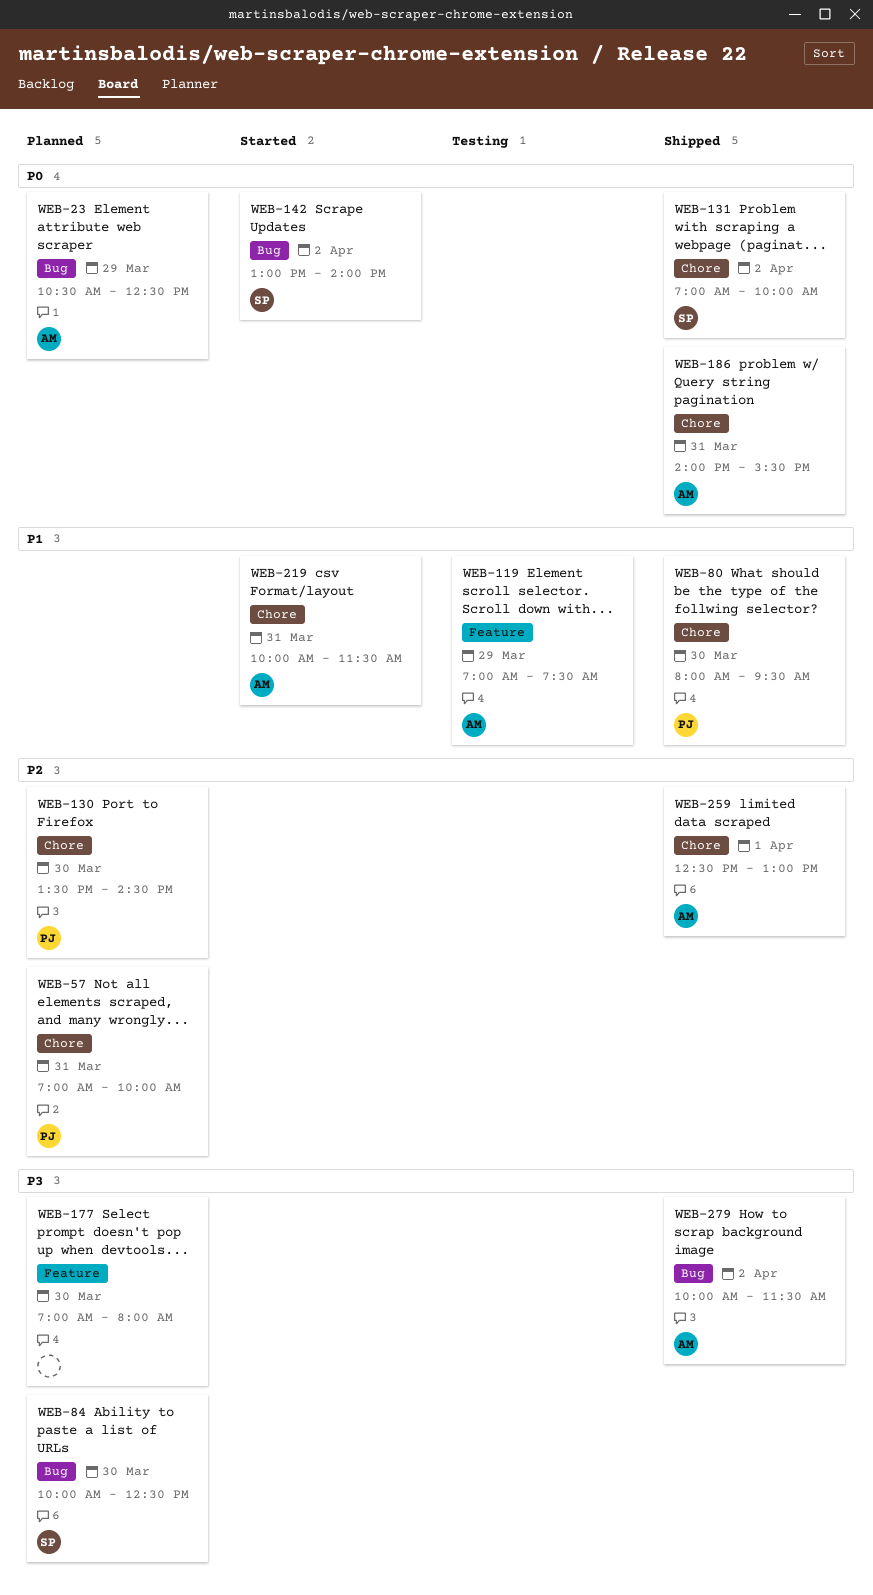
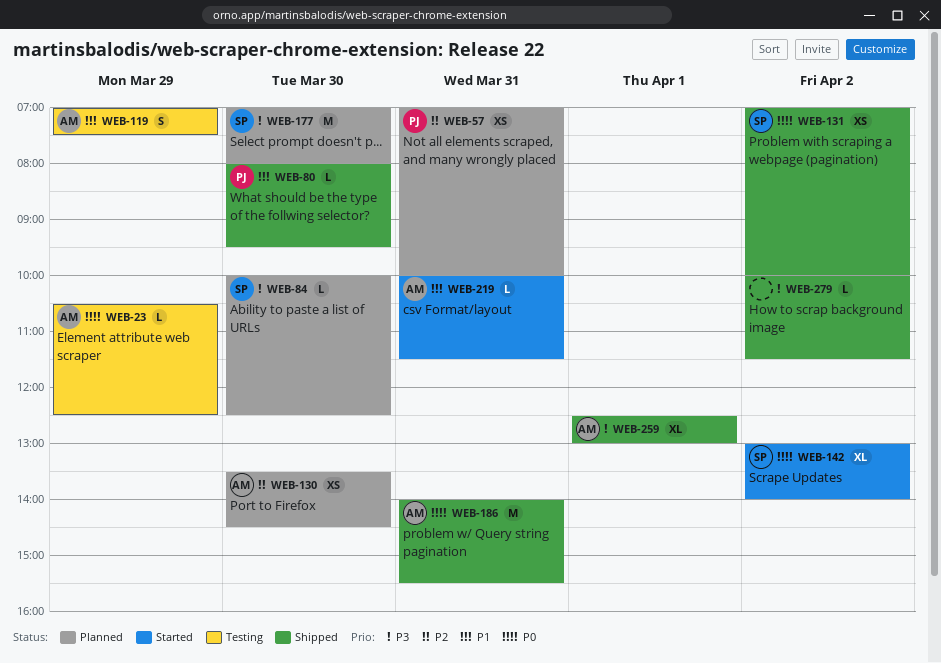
WEB-23, status: Planned -> Testing
WEB-130, owner: PJ -> AM
WEB-177, owner: none -> SP
WEB-259, priority: P2 -> P3
WEB-279, owner: AM -> none

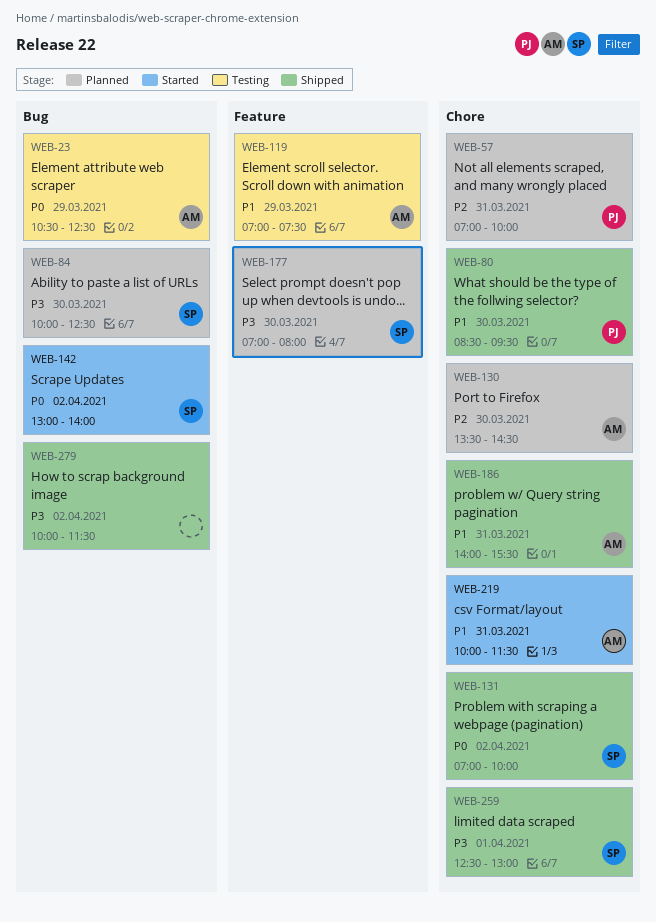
WEB-80, begins: 08:00 -> 08:30
WEB-186, priority: P0 -> P1
WEB-259, owner: AM -> SP

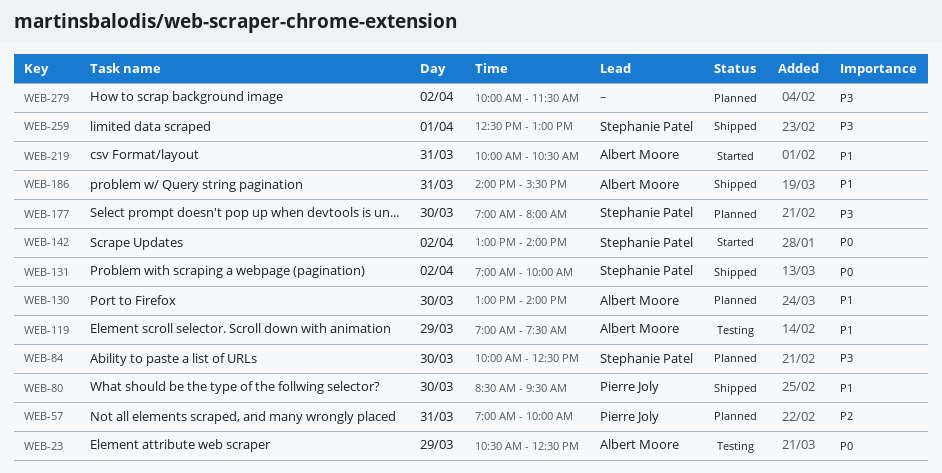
WEB-130, priority: P2 -> P1
WEB-130, begins: 13:30 -> 13:00
WEB-130, ends: 14:30 -> 14:00
WEB-219, ends: 11:30 -> 10:30
WEB-279, status: Shipped -> Planned

